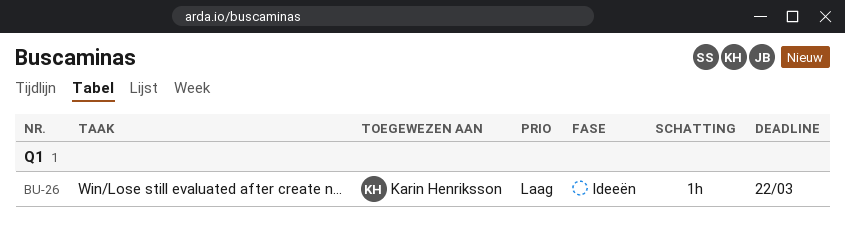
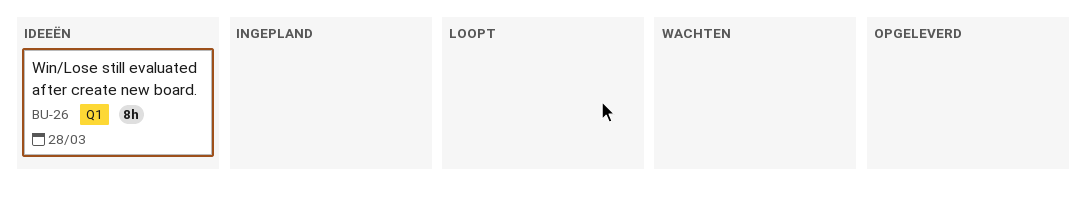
BU-26, estimate: 1h -> 8h
BU-26, due: Mar 22 -> Mar 28

